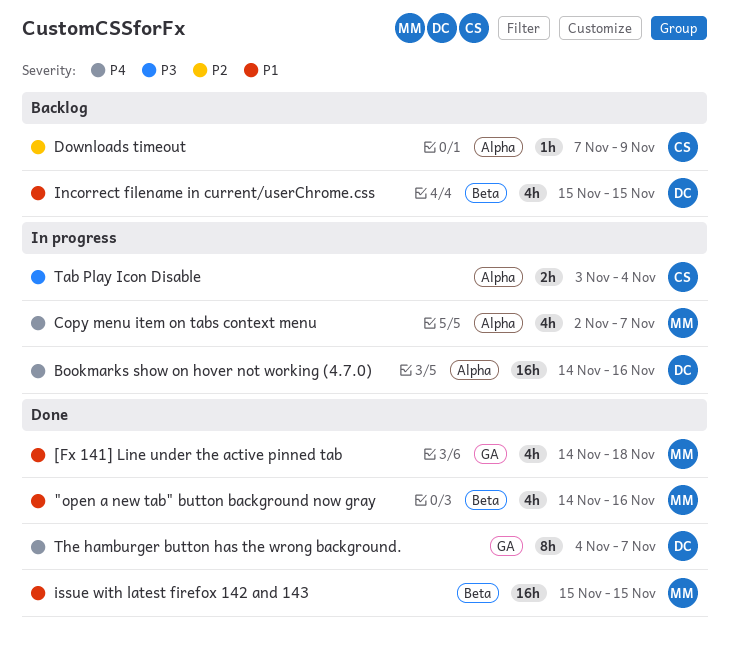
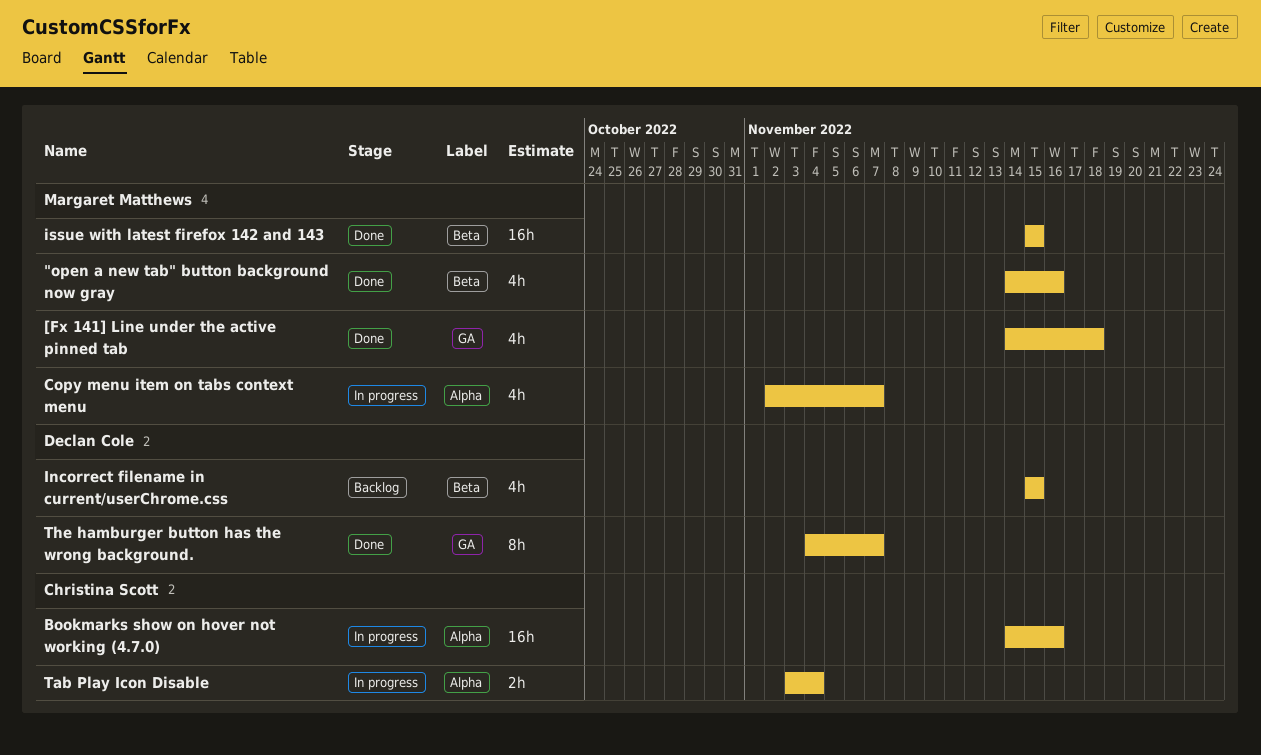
Bookmarks show on hover not working (4.7.0), owner: Declan Cole -> Christina Scott
Downloads timeout: present -> none

